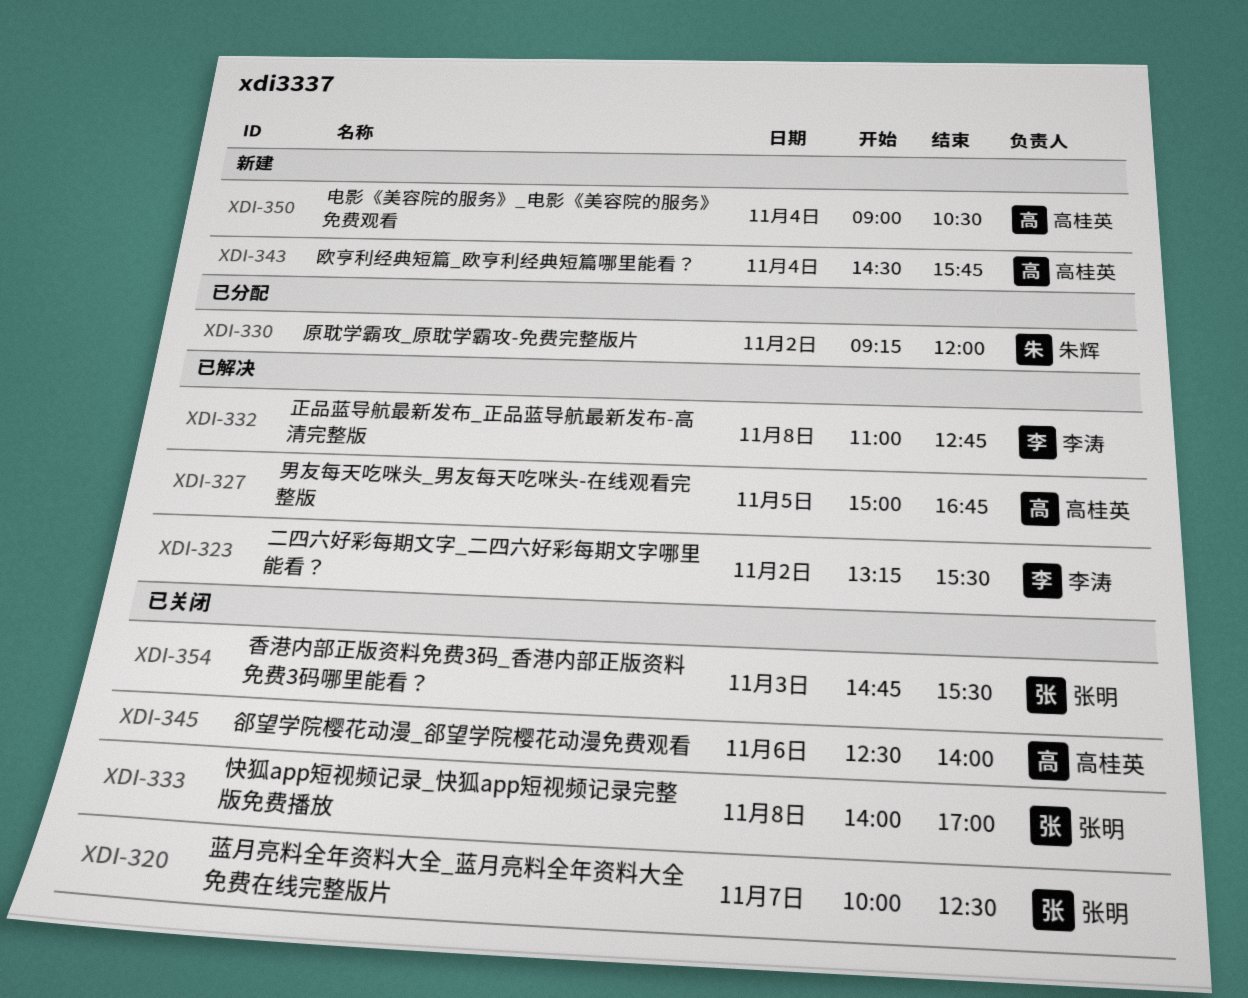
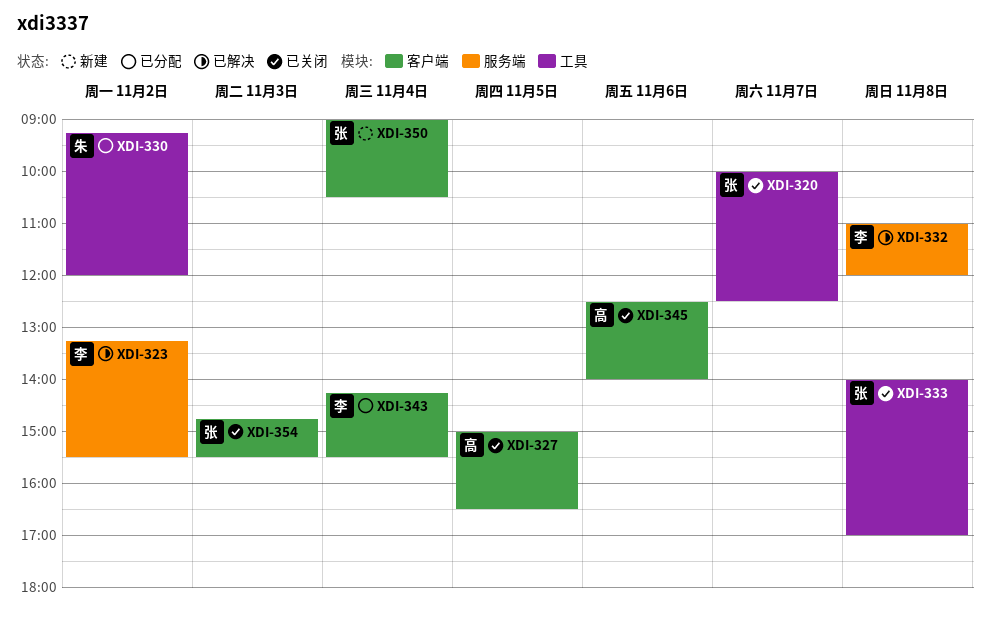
XDI-327, status: 已解决 -> 已关闭
XDI-327, ends: 16:45 -> 16:30
XDI-332, ends: 12:45 -> 12:00
XDI-343, status: 新建 -> 已分配
XDI-343, owner: 高桂英 -> 李涛
XDI-343, begins: 14:30 -> 14:15
XDI-343, ends: 15:45 -> 15:30
XDI-350, owner: 高桂英 -> 张明

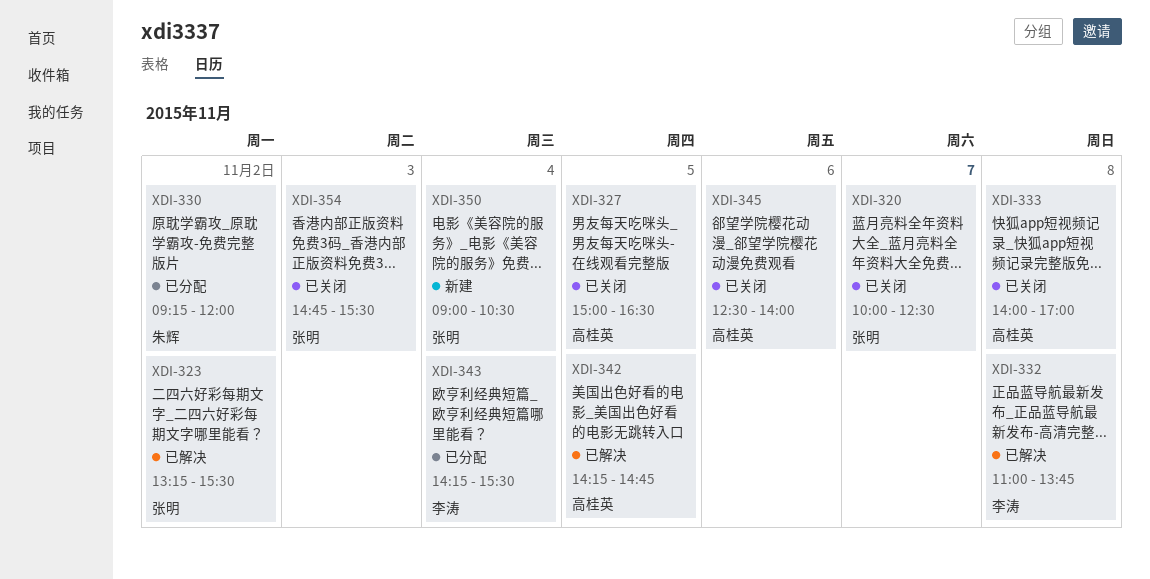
XDI-323, owner: 李涛 -> 张明
XDI-332, ends: 12:00 -> 13:45
XDI-333, owner: 张明 -> 高桂英
XDI-342: none -> present

